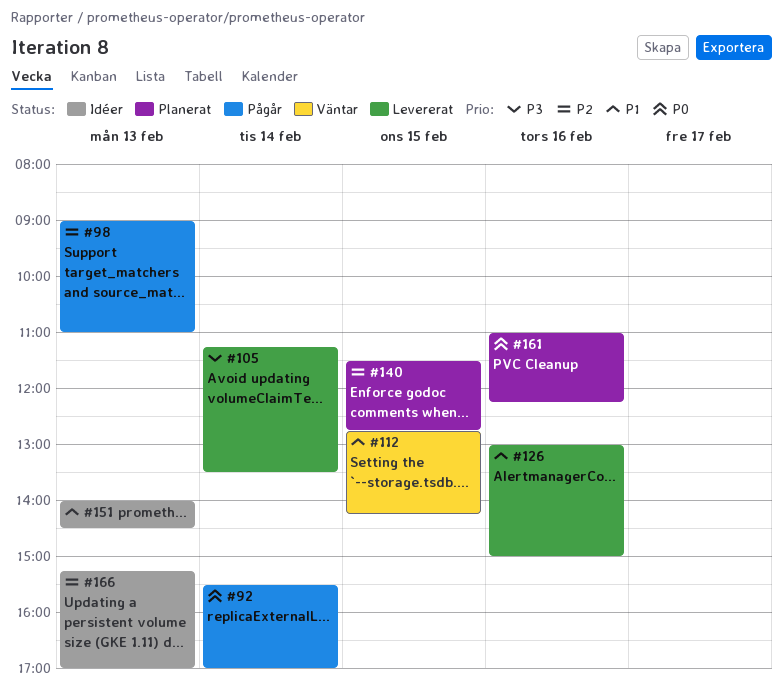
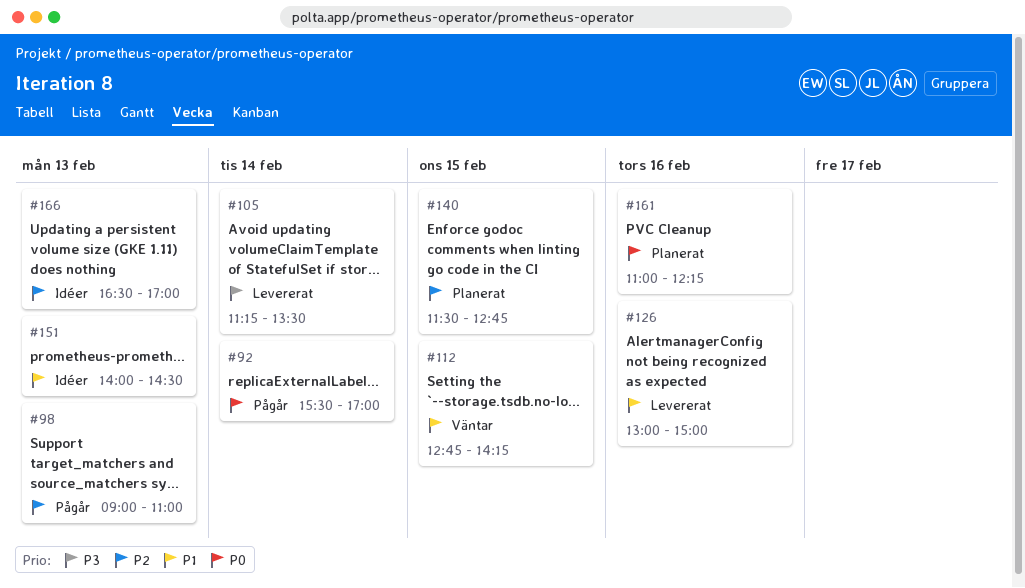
#166, begins: 15:15 -> 16:30

